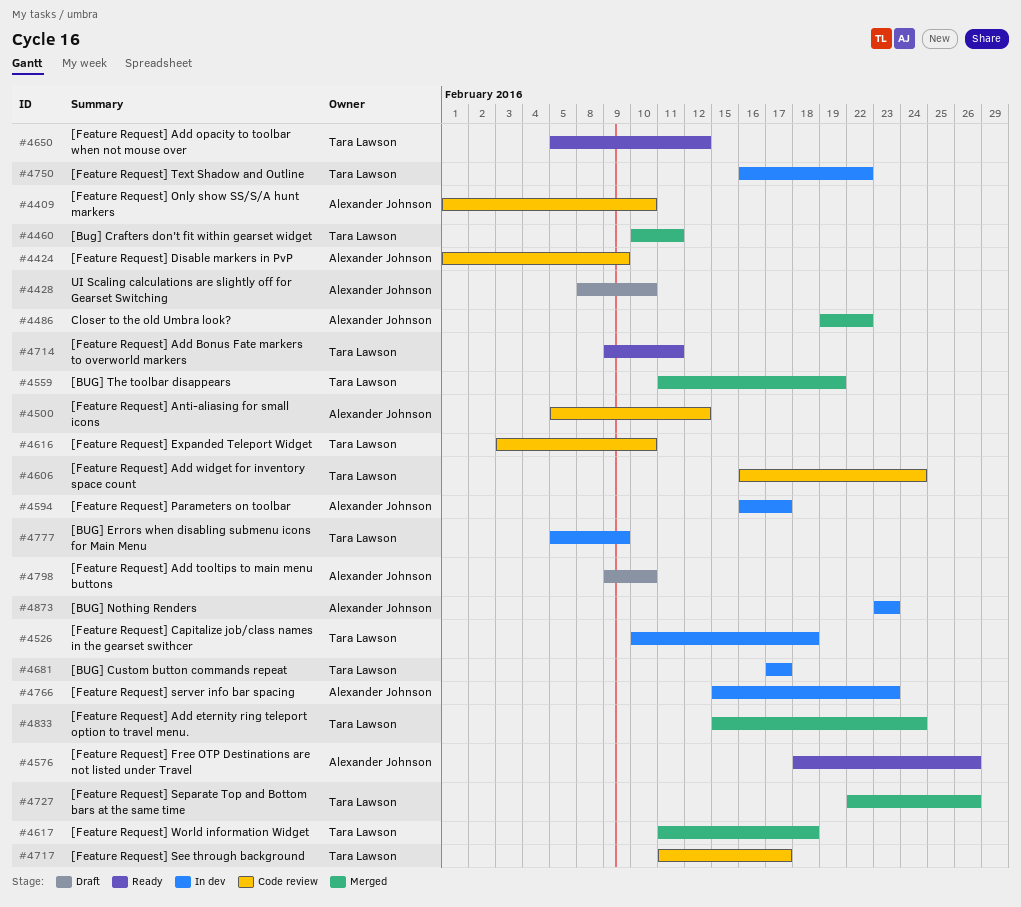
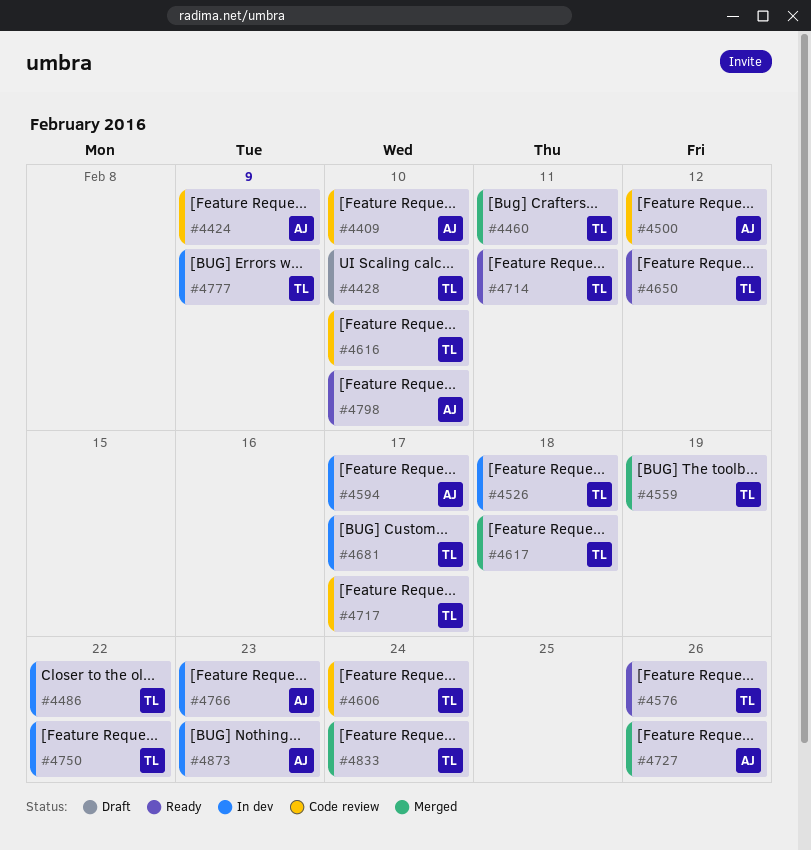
#4428, owner: Alexander Johnson -> Tara Lawson
#4486, status: Merged -> In dev
#4486, owner: Alexander Johnson -> Tara Lawson
#4576, owner: Alexander Johnson -> Tara Lawson
#4727, owner: Tara Lawson -> Alexander Johnson
#4798, status: Draft -> Ready

